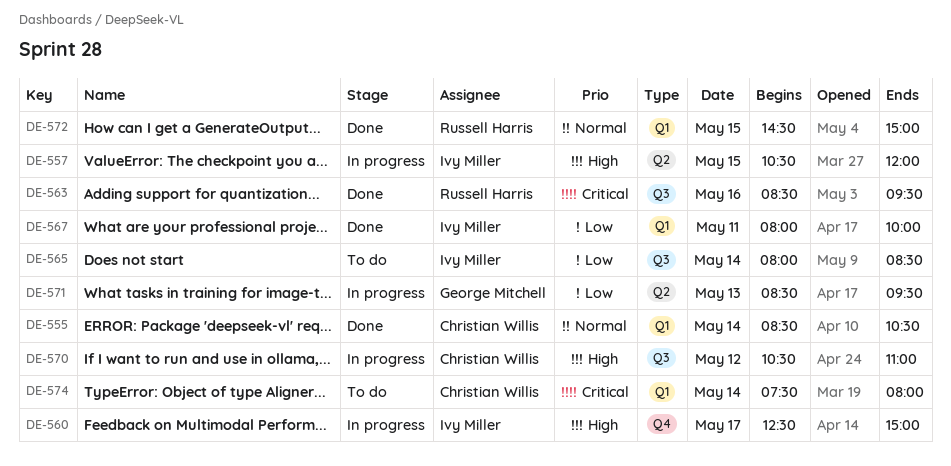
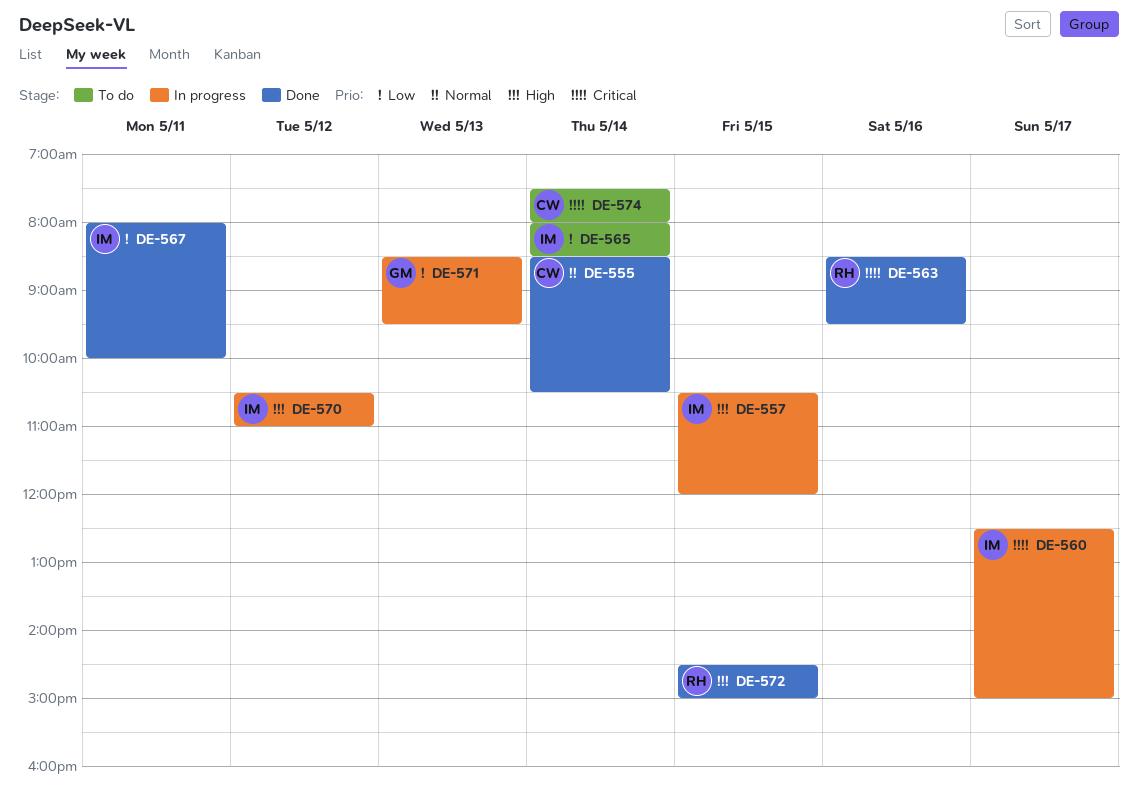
DE-560, priority: High -> Critical
DE-570, owner: Christian Willis -> Ivy Miller
DE-572, priority: Normal -> High

